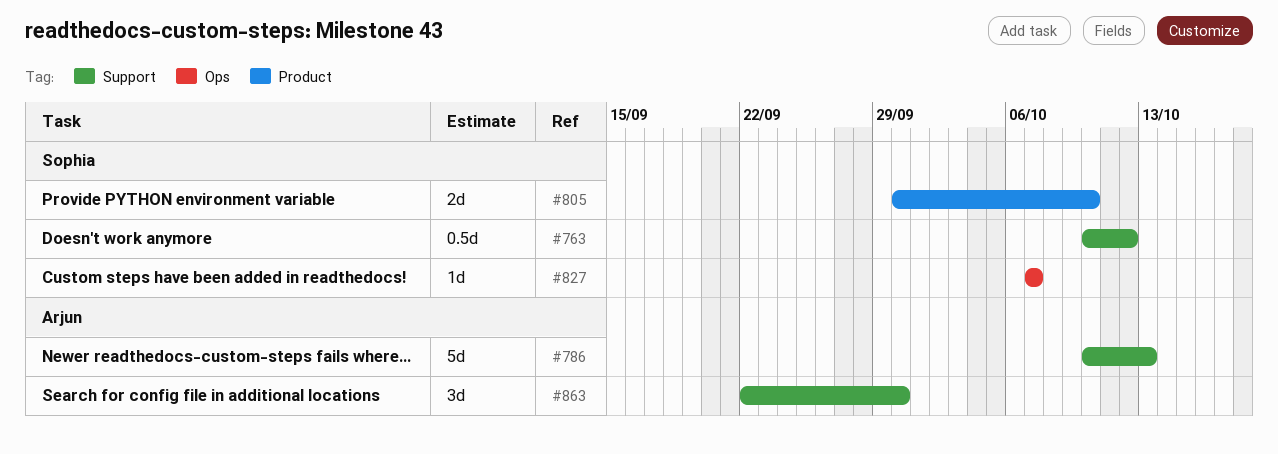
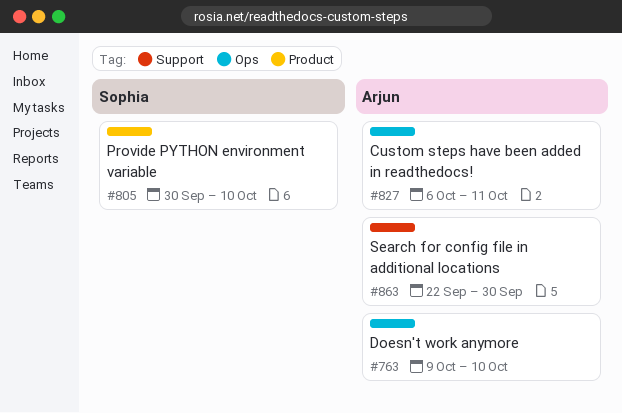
#763, owner: Sophia -> Arjun
#763, label: Support -> Ops
#763, start: Oct 10 -> Oct 9
#763, due: Oct 12 -> Oct 10
#786: present -> none
#827, owner: Sophia -> Arjun
#827, start: Oct 7 -> Oct 6
#827, due: Oct 7 -> Oct 11

